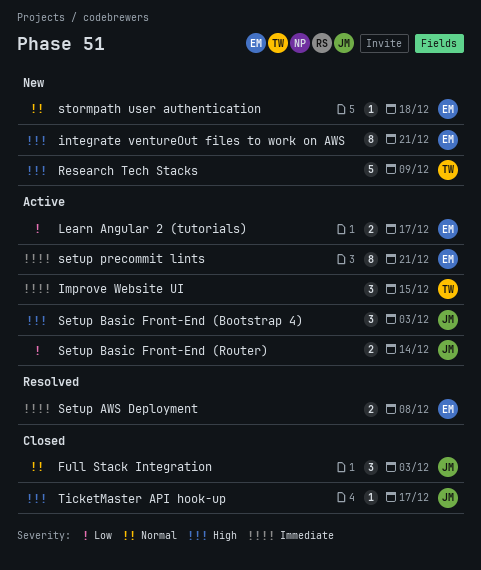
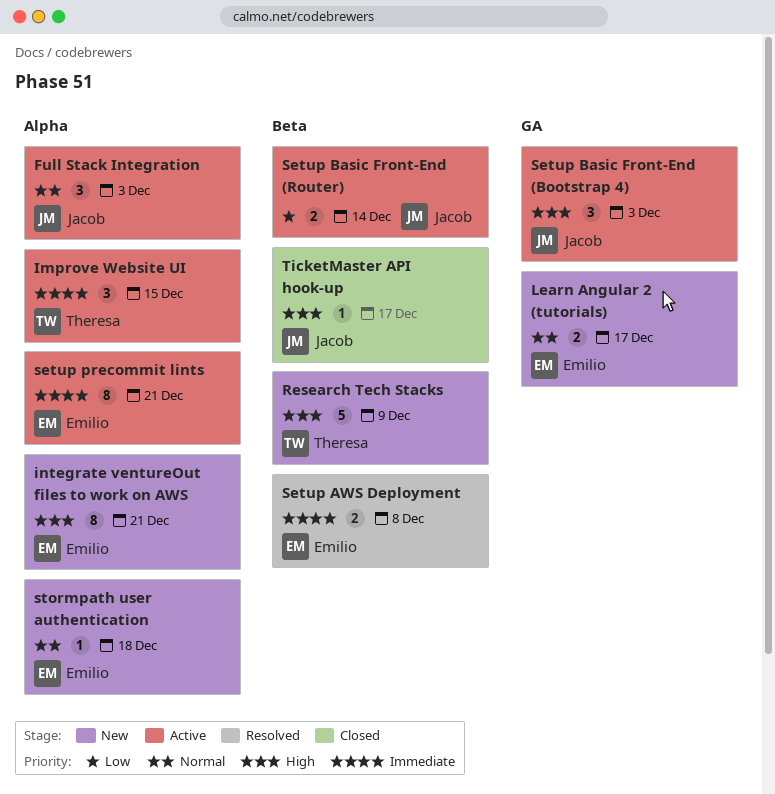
Full Stack Integration, status: Closed -> Active
Learn Angular 2 (tutorials), status: Active -> New
Learn Angular 2 (tutorials), priority: Low -> Normal

